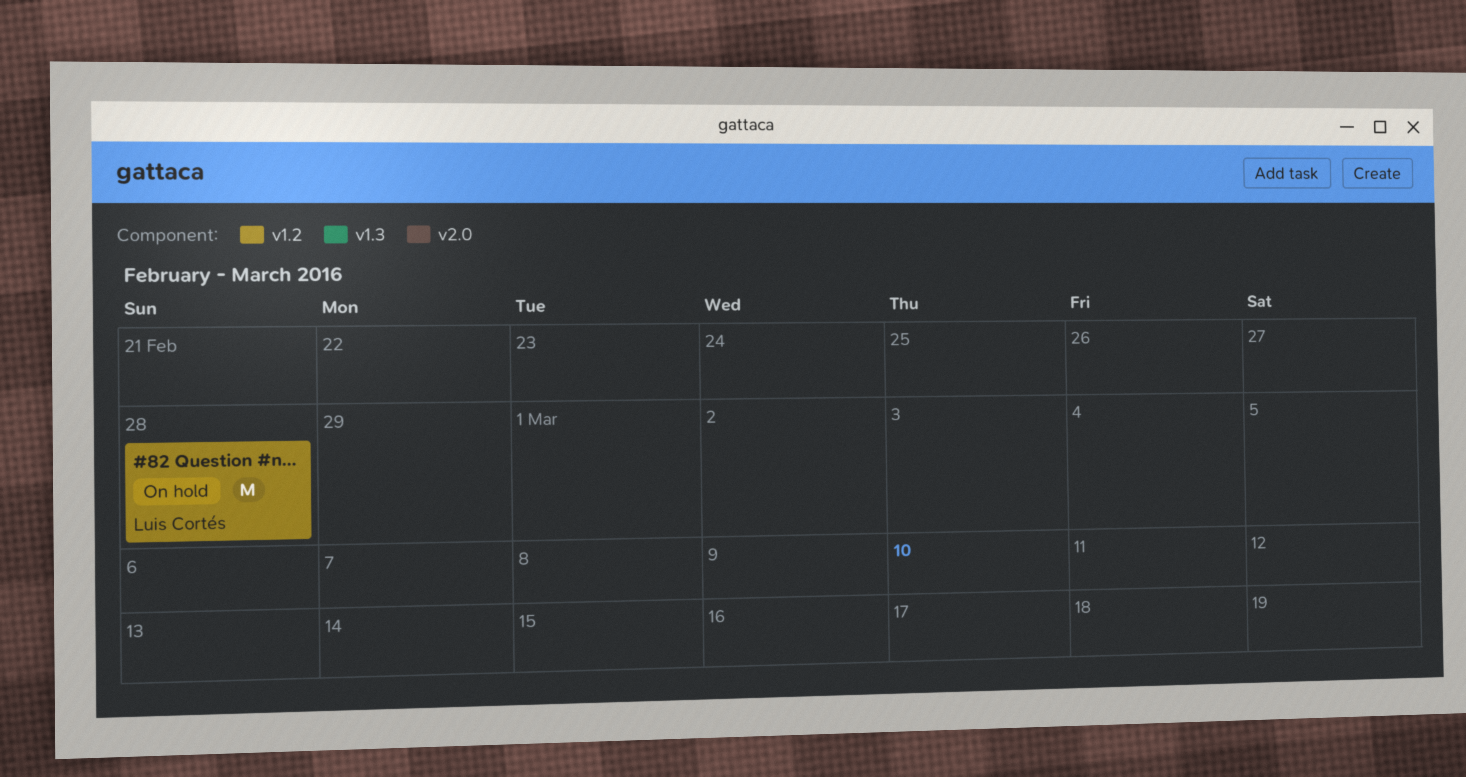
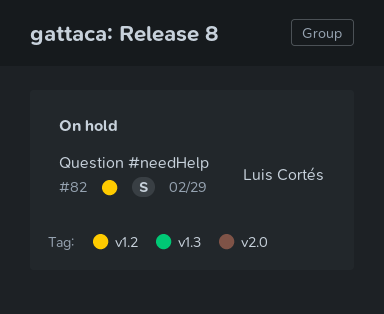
#82, estimate: M -> S
#82, due: Feb 28 -> Feb 29

